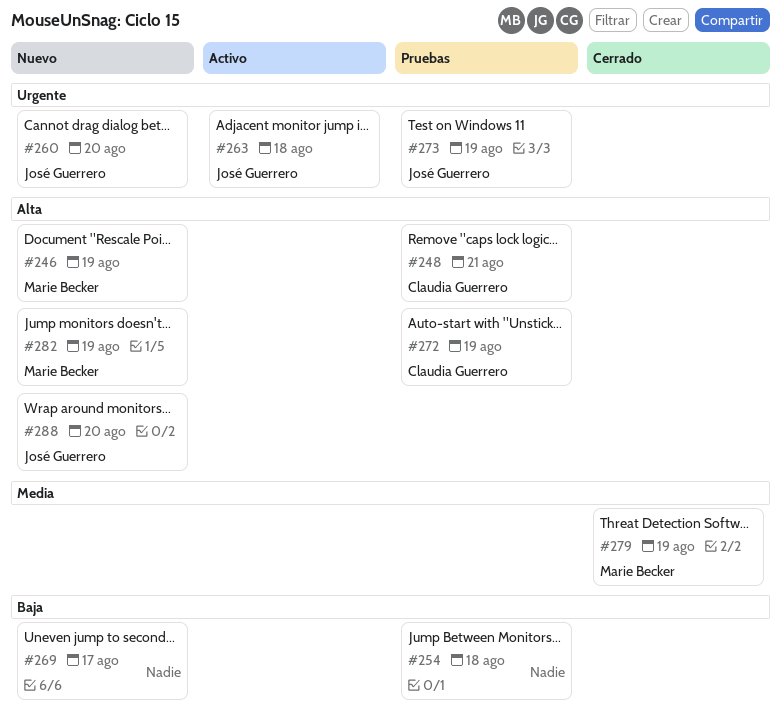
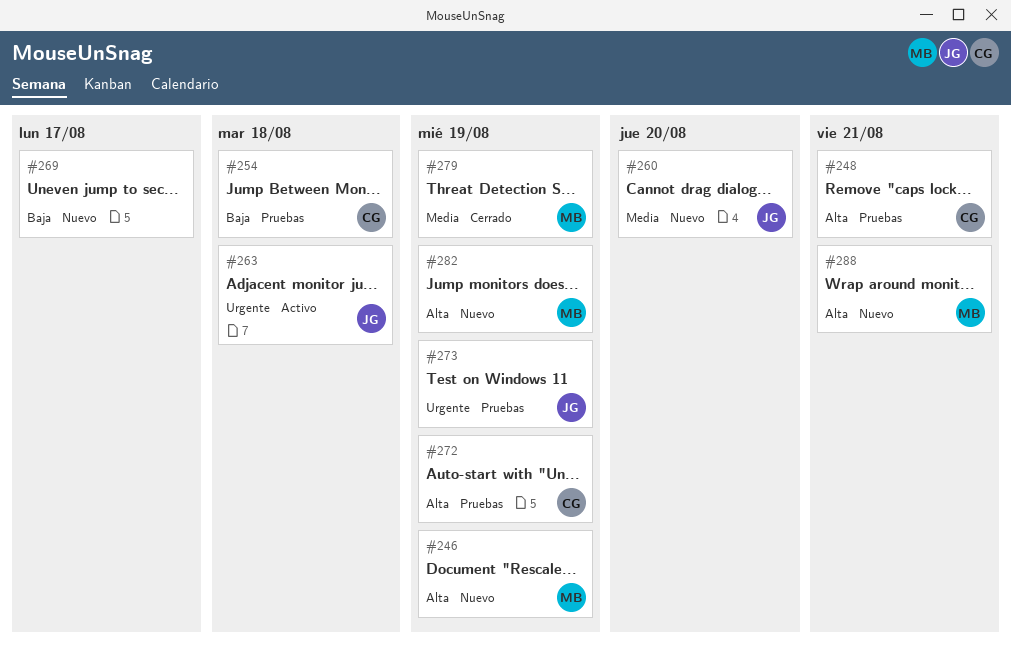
#254, owner: none -> Claudia Guerrero
#260, priority: Urgente -> Media
#288, owner: José Guerrero -> Marie Becker
#288, due: Aug 20 -> Aug 21

